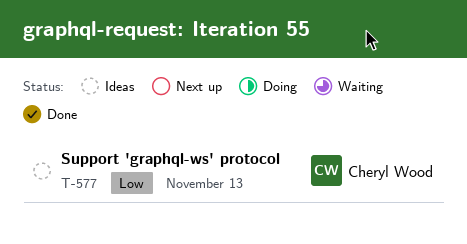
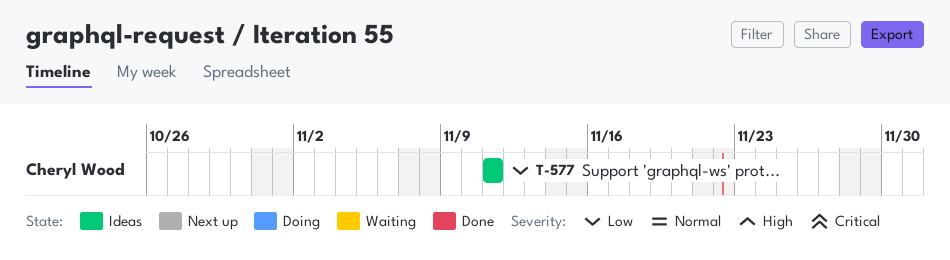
T-577, due: Nov 13 -> Nov 11

